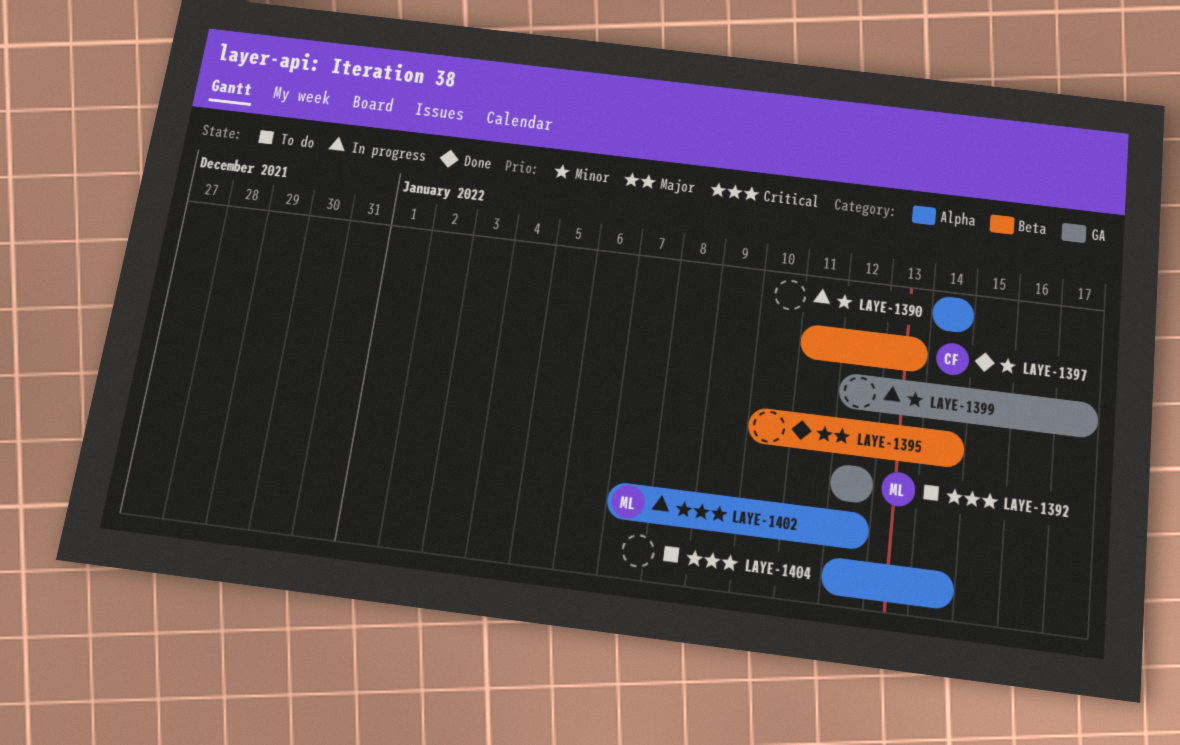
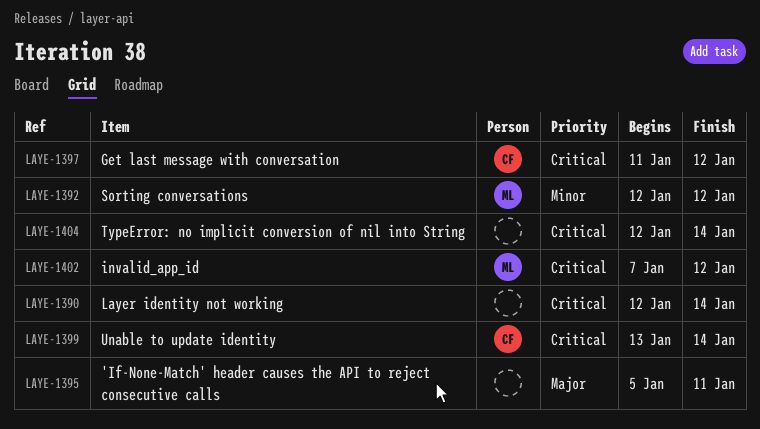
LAYE-1390, priority: Minor -> Critical
LAYE-1390, start: Jan 14 -> Jan 12
LAYE-1392, priority: Critical -> Minor
LAYE-1395, start: Jan 10 -> Jan 5
LAYE-1395, due: Jan 14 -> Jan 11
LAYE-1397, priority: Minor -> Critical
LAYE-1397, due: Jan 13 -> Jan 12
LAYE-1399, owner: none -> CF
LAYE-1399, priority: Minor -> Critical
LAYE-1399, start: Jan 12 -> Jan 13
LAYE-1399, due: Jan 17 -> Jan 14

